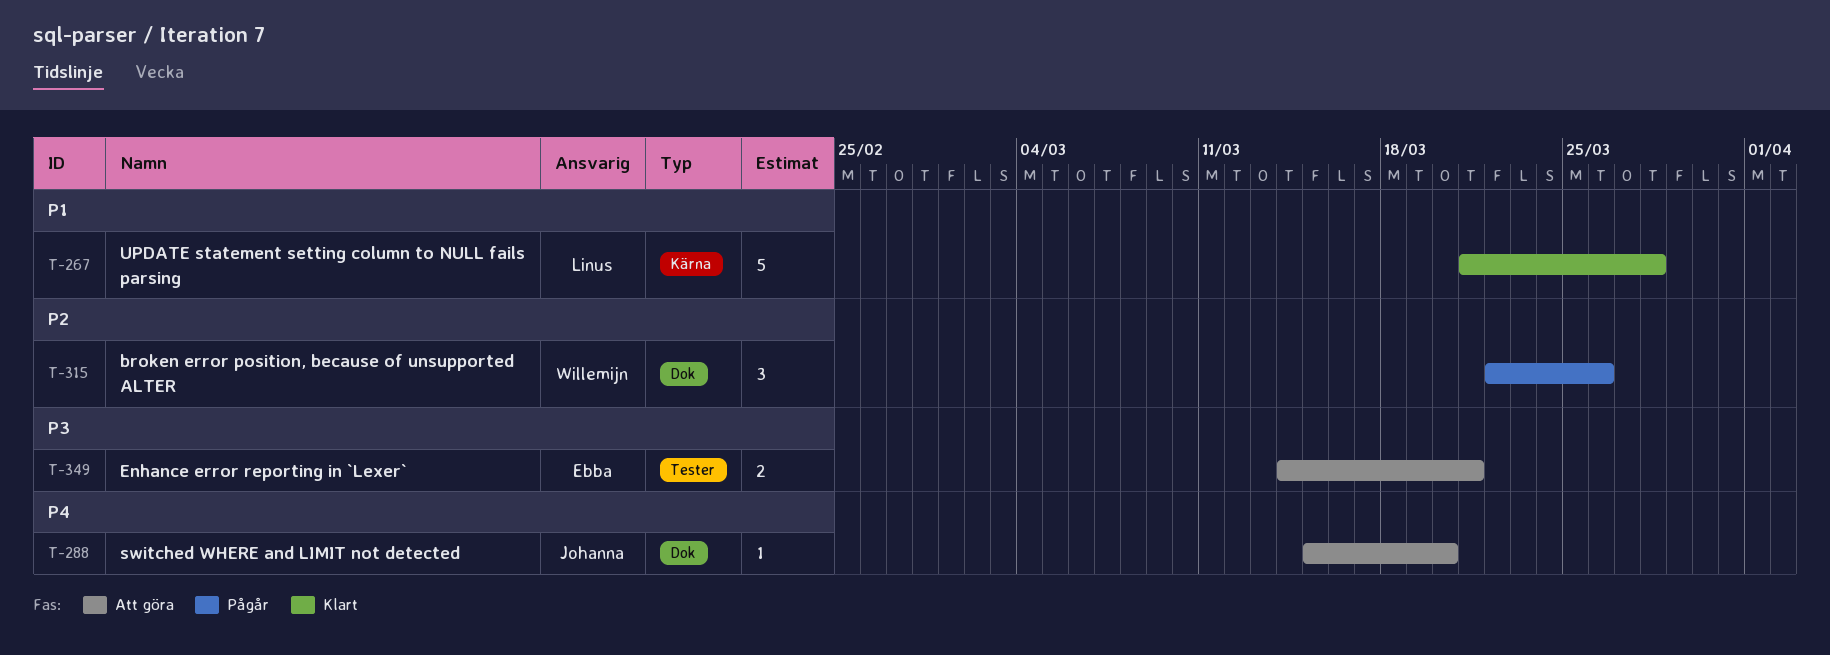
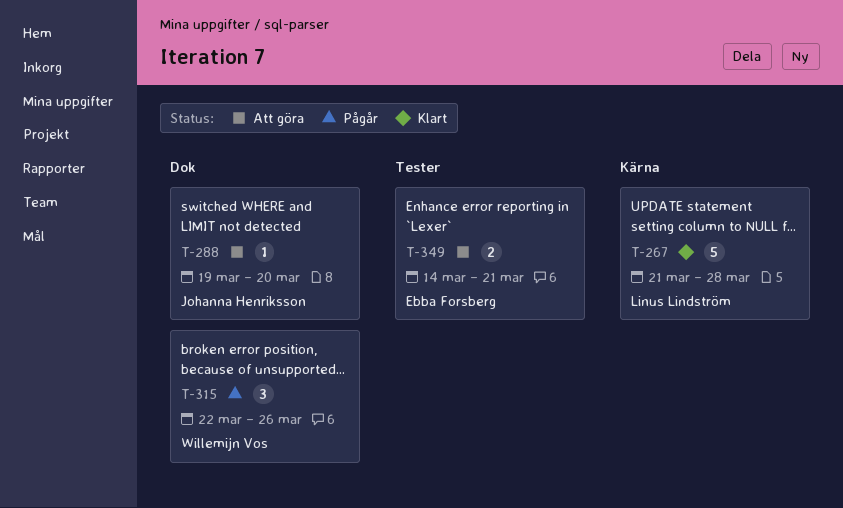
T-288, start: Mar 15 -> Mar 19

